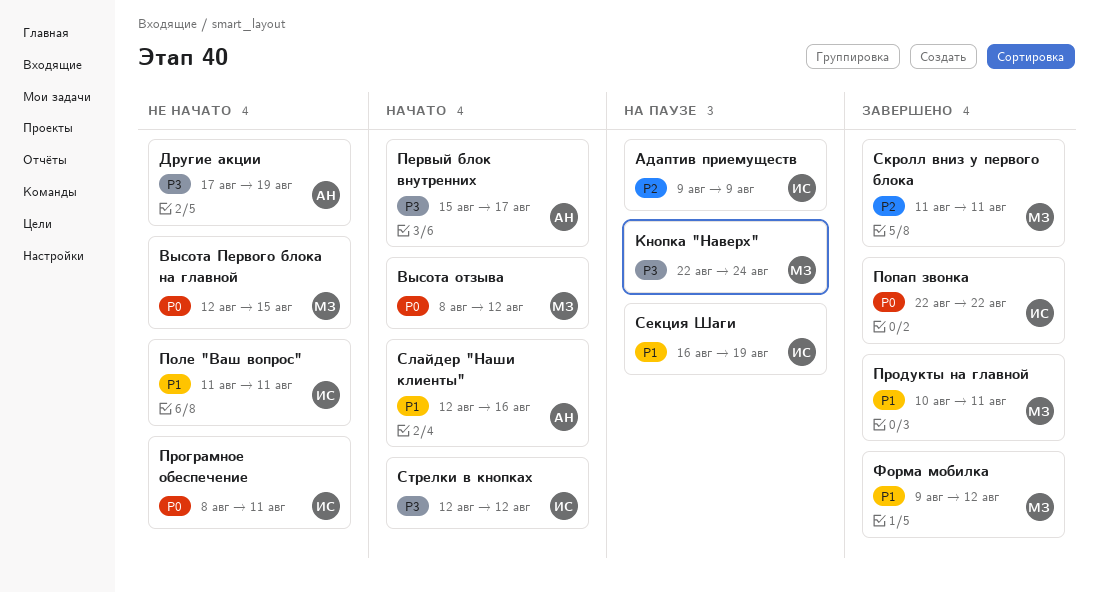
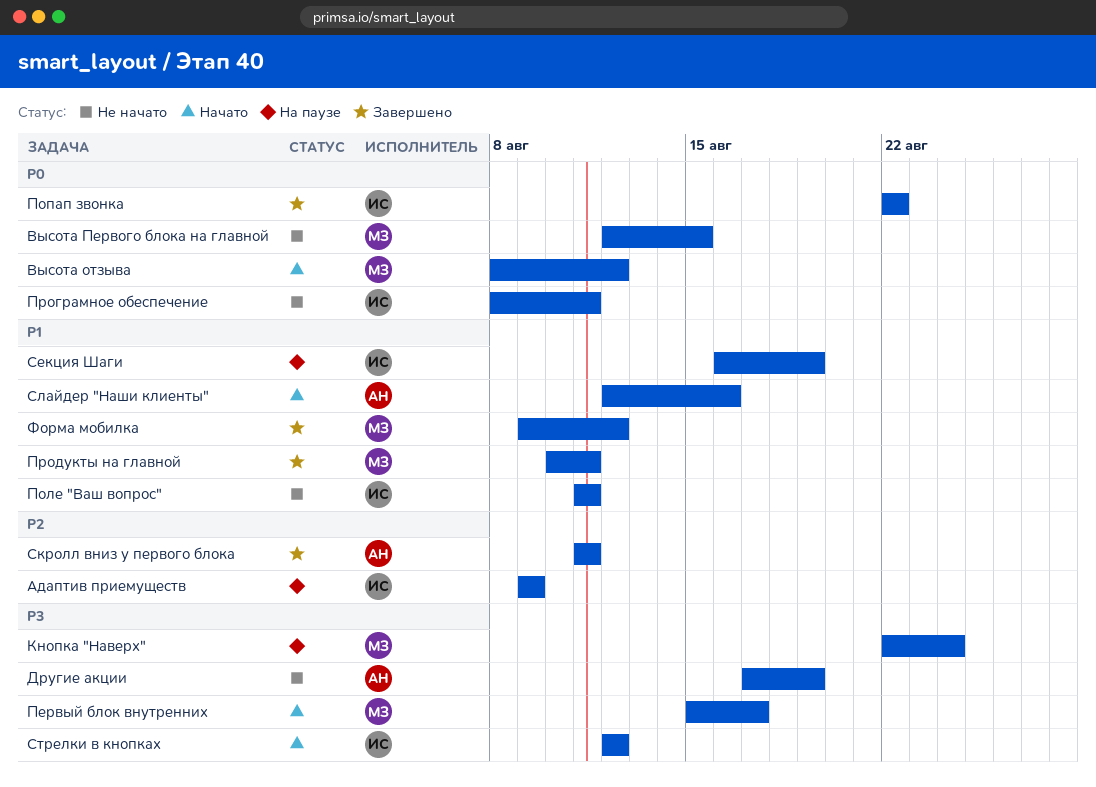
Первый блок внутренних, owner: АН -> МЗ
Скролл вниз у первого блока, owner: МЗ -> АН

